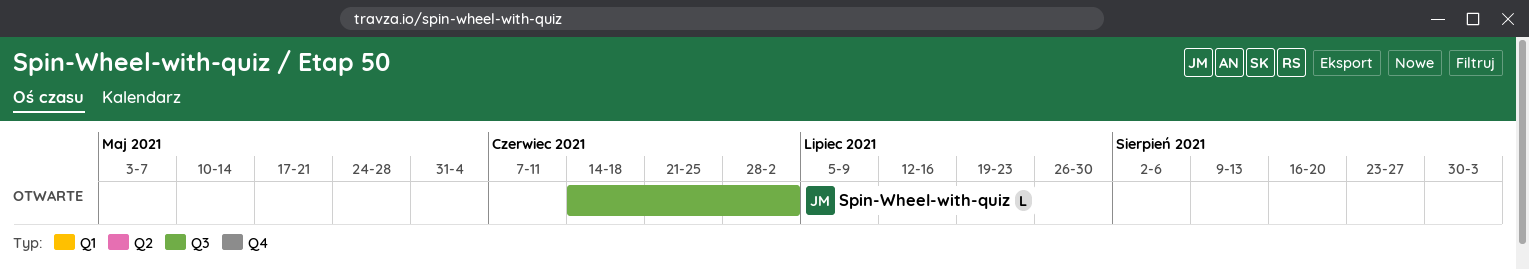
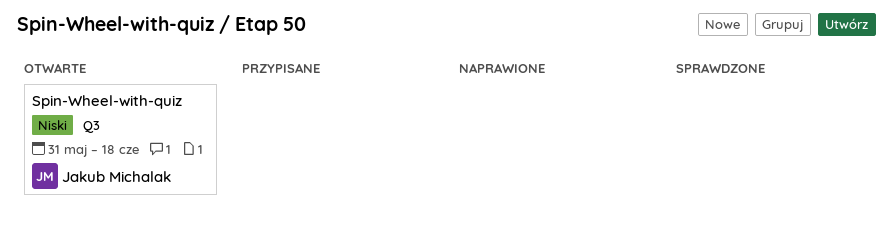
Spin-Wheel-with-quiz, start: Jun 14 -> May 31
Spin-Wheel-with-quiz, due: Jul 2 -> Jun 18

